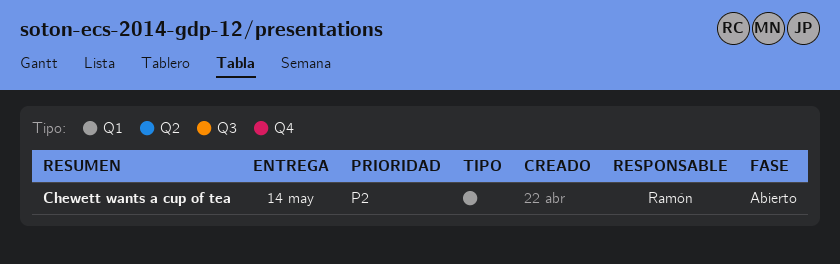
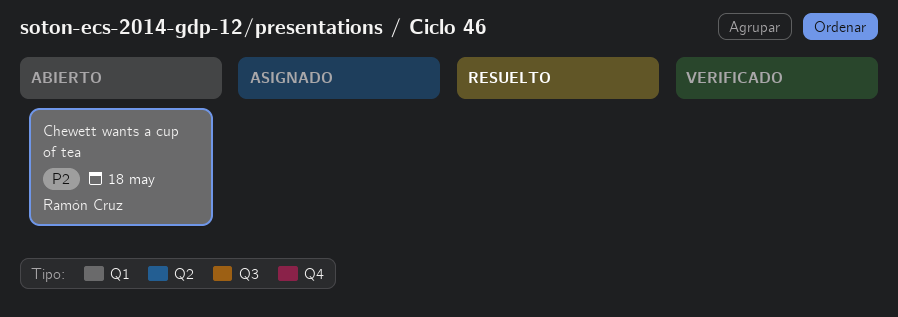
Chewett wants a cup of tea, due: May 14 -> May 18

